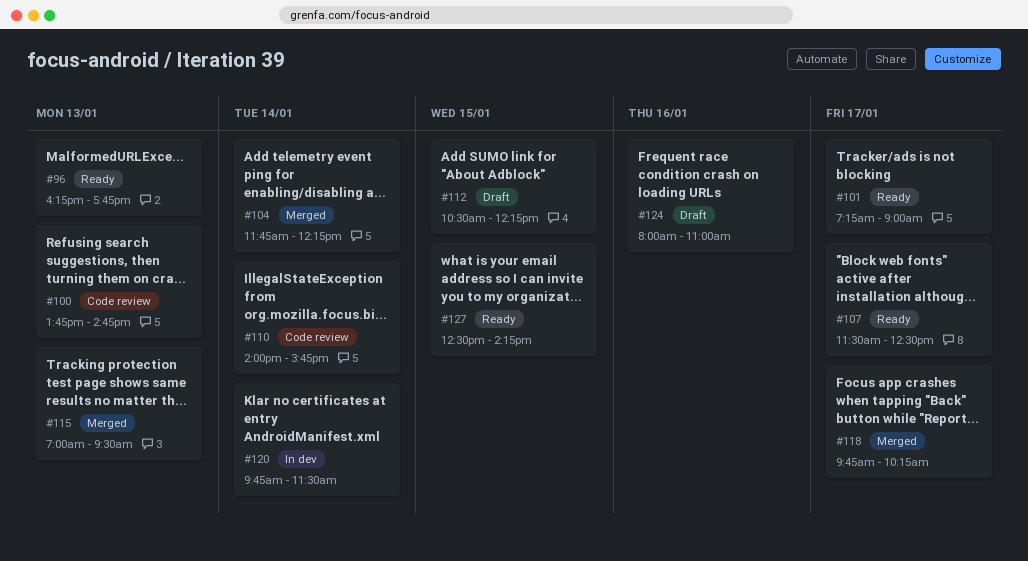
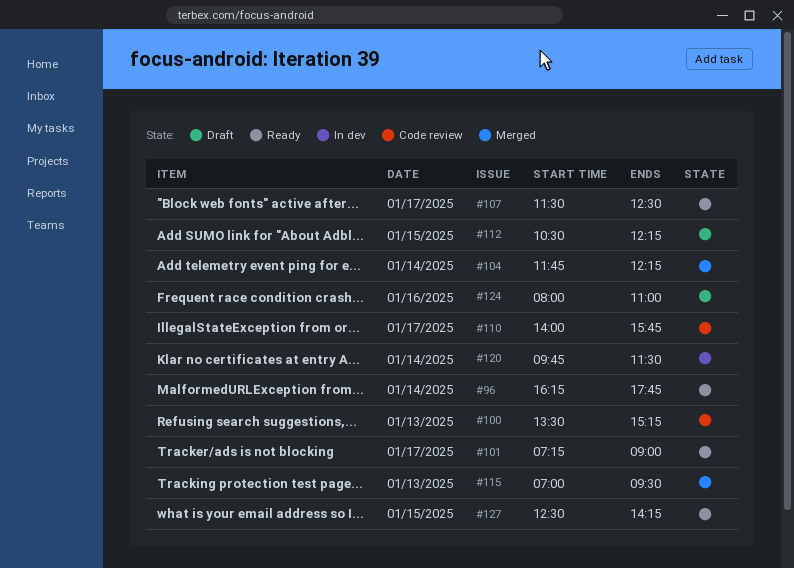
#96, day: Jan 13 -> Jan 14
#100, begins: 13:45 -> 13:30
#100, ends: 14:45 -> 15:15
#110, day: Jan 14 -> Jan 17
#118: present -> none

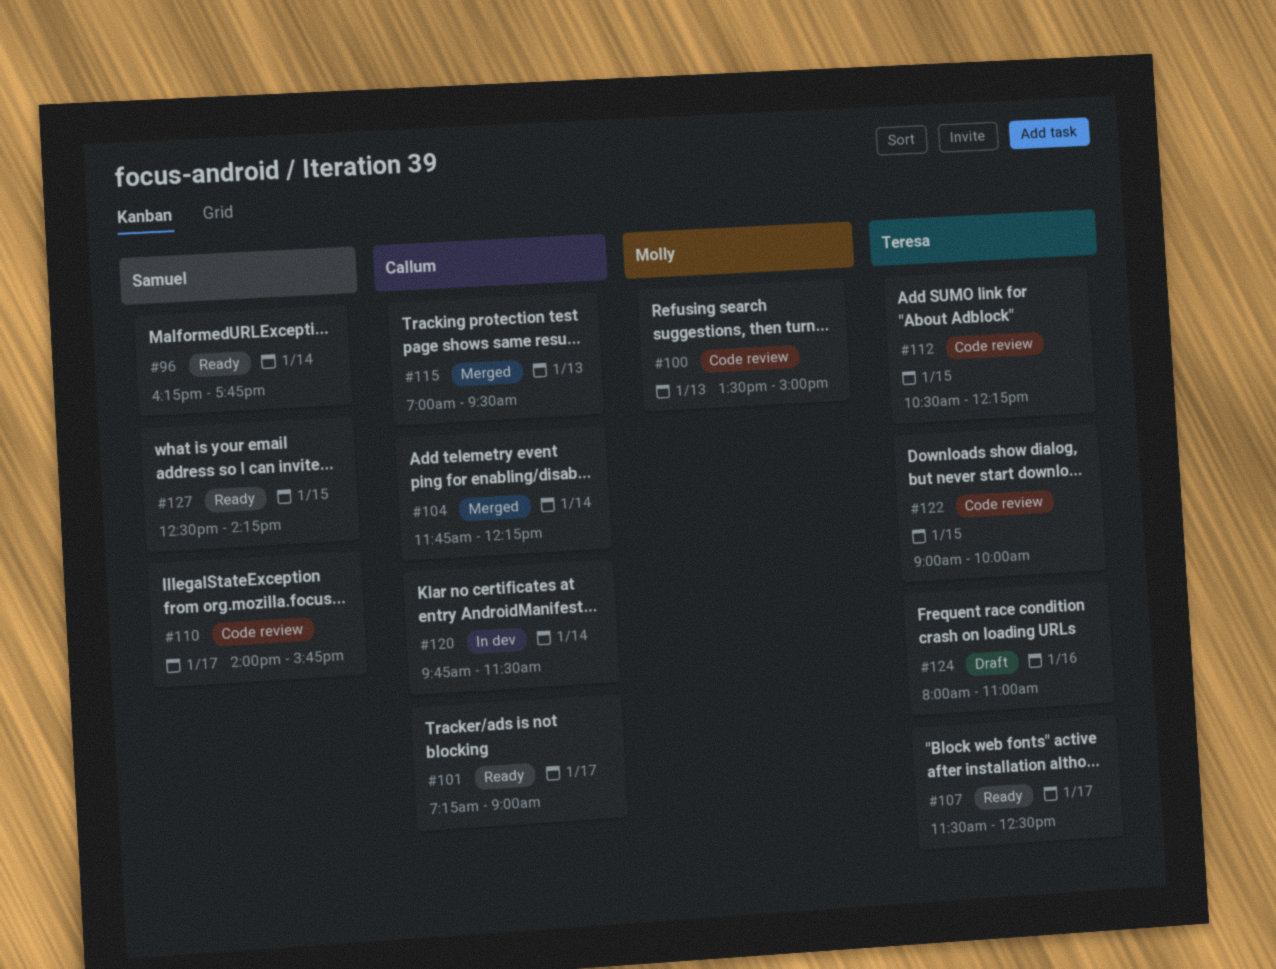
#100, ends: 15:15 -> 15:00
#112, status: Draft -> Code review
#122: none -> present

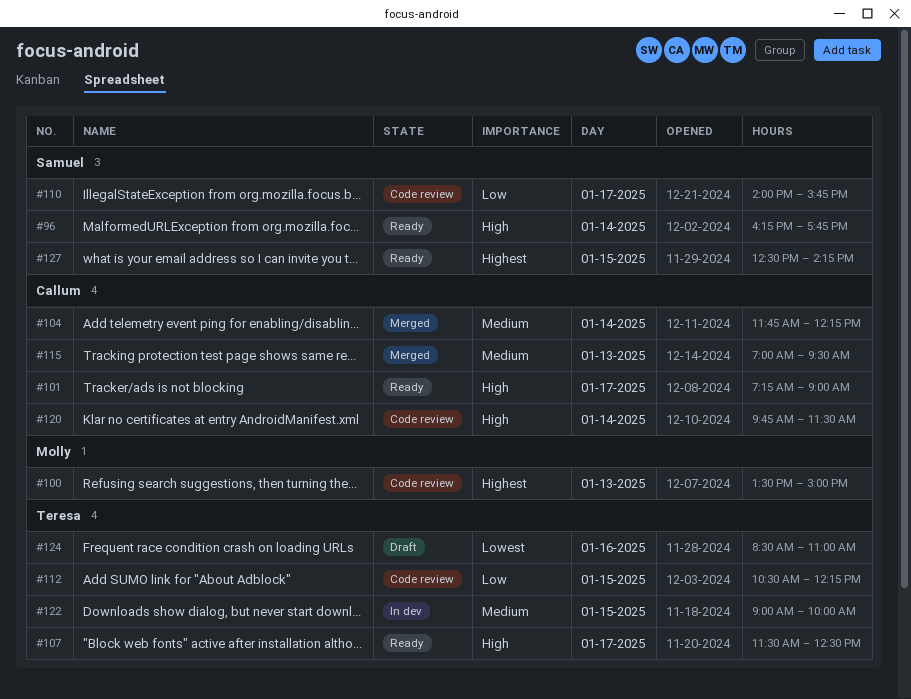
#120, status: In dev -> Code review
#122, status: Code review -> In dev
#124, begins: 08:00 -> 08:30

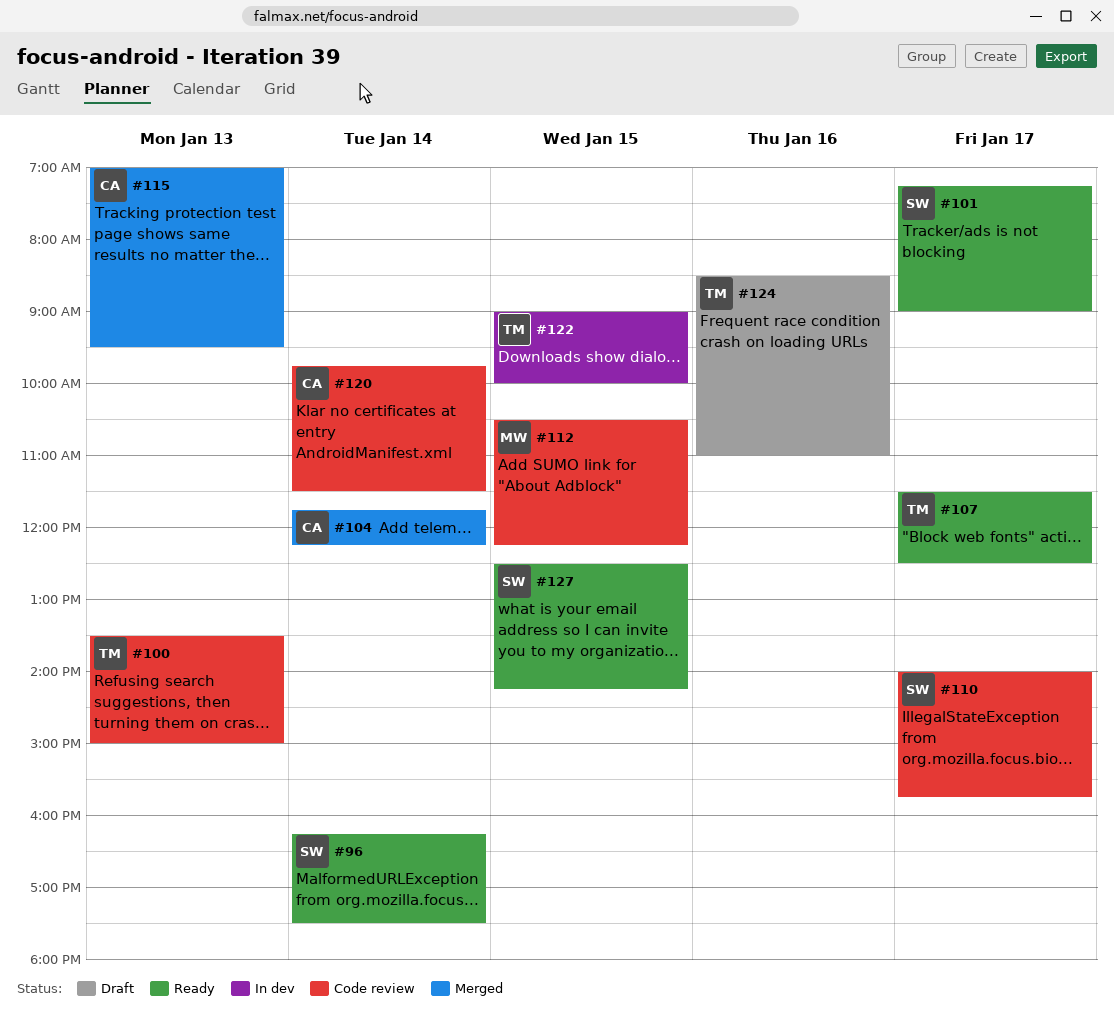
#96, ends: 17:45 -> 17:30
#100, owner: Molly -> Teresa
#101, owner: Callum -> Samuel
#112, owner: Teresa -> Molly

